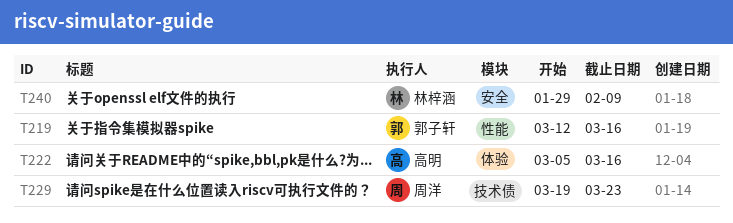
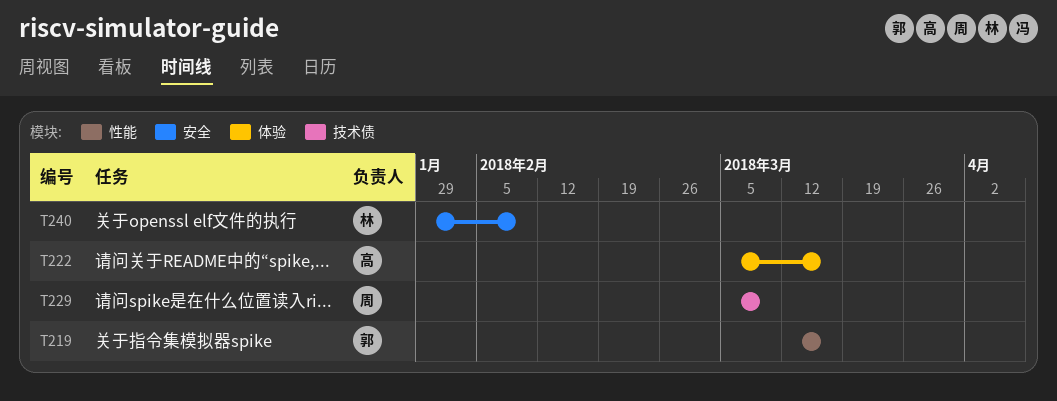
T229, start: Mar 19 -> Mar 5
T229, due: Mar 23 -> Mar 9

